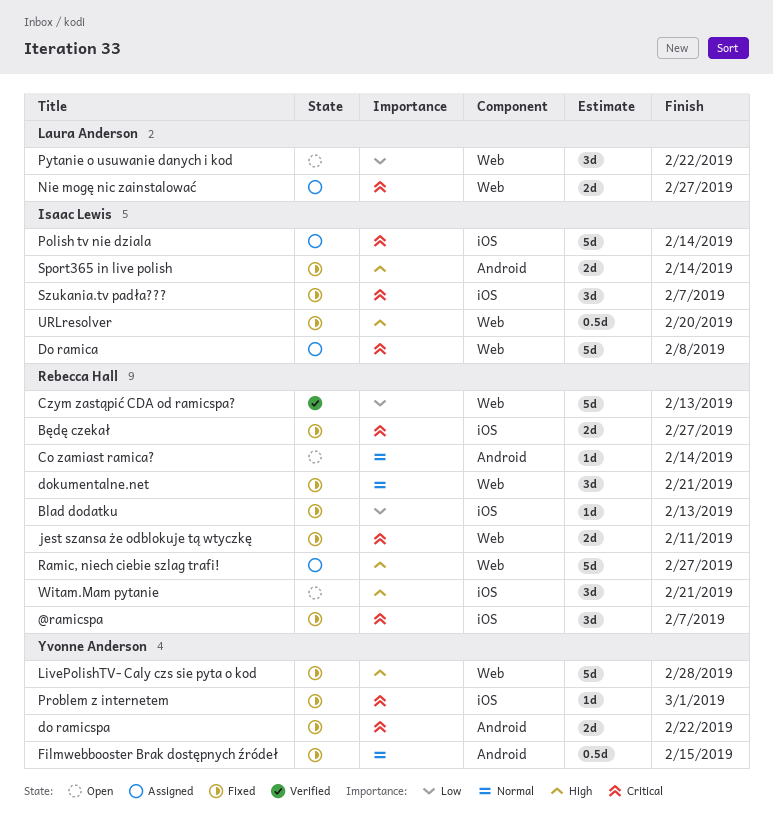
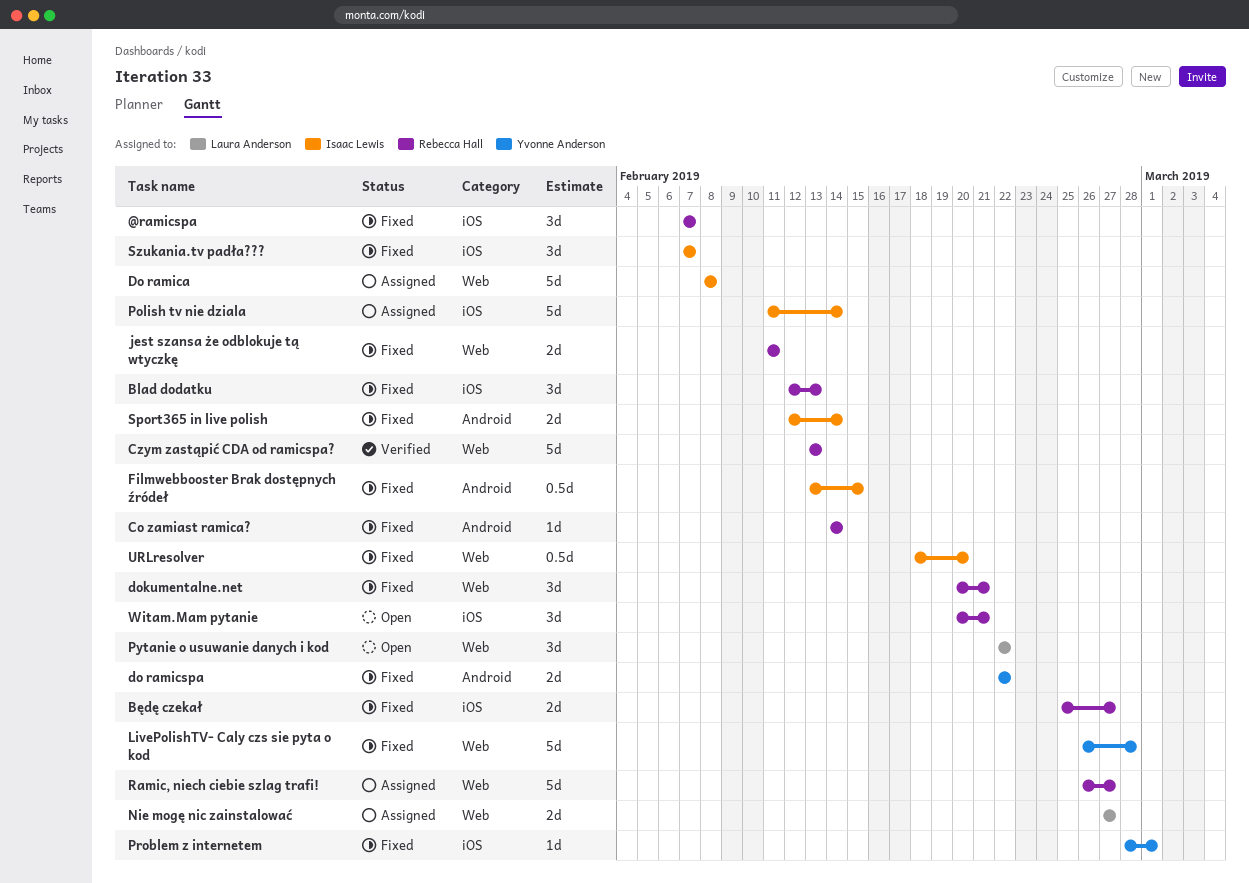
Blad dodatku, estimate: 1d -> 3d
Co zamiast ramica?, status: Open -> Fixed
Filmwebbooster Brak dostępnych źródeł, owner: Yvonne Anderson -> Isaac Lewis

